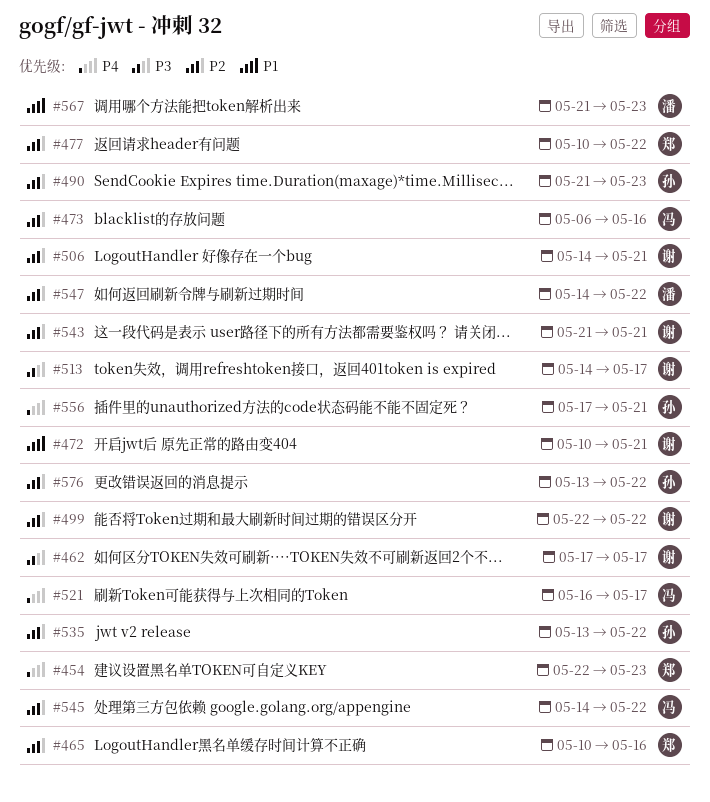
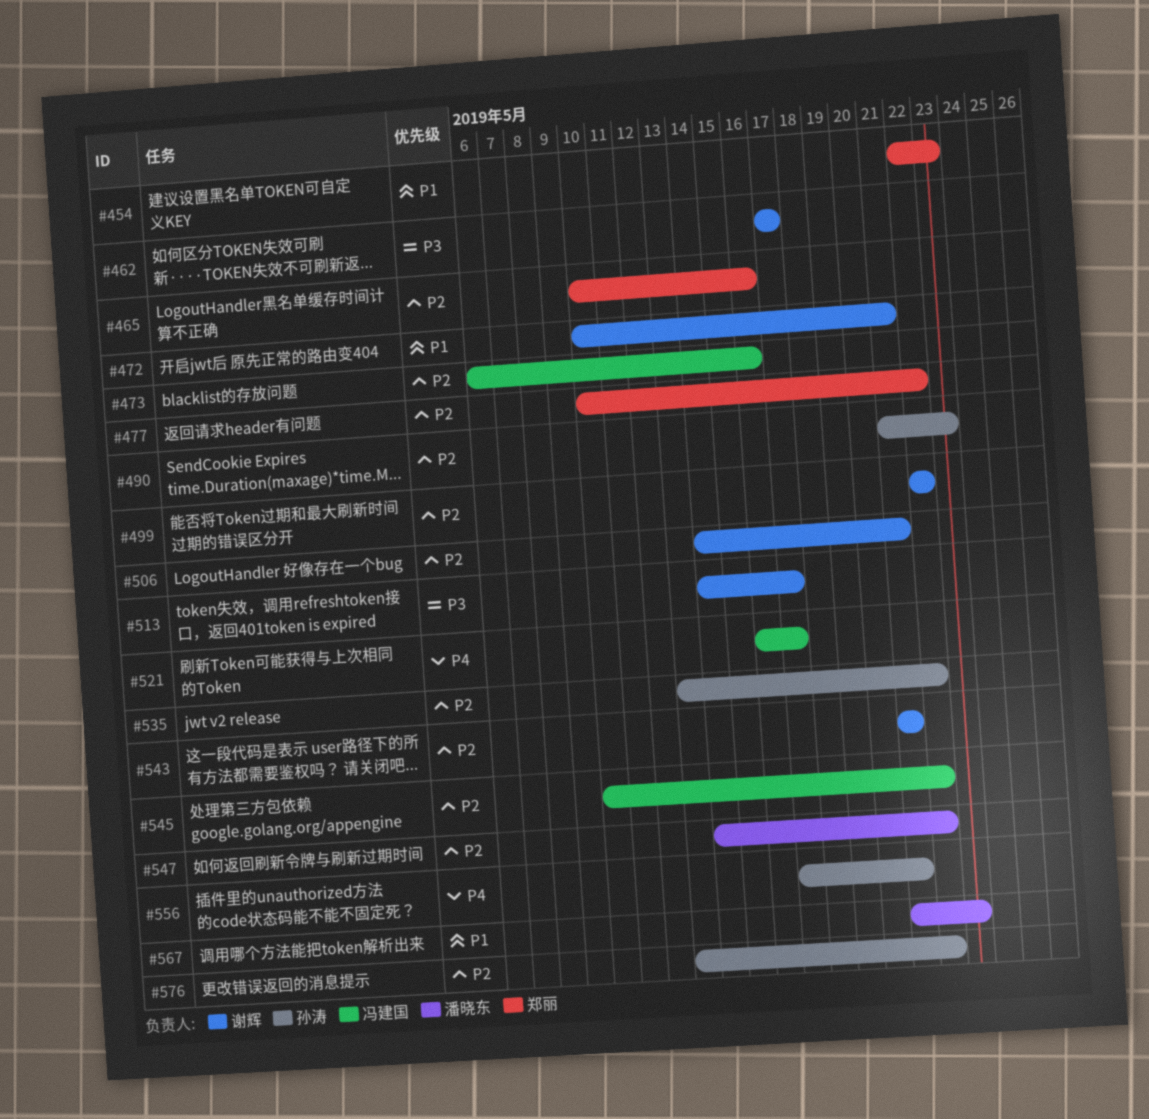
#454, priority: P4 -> P1
#545, start: May 14 -> May 10

